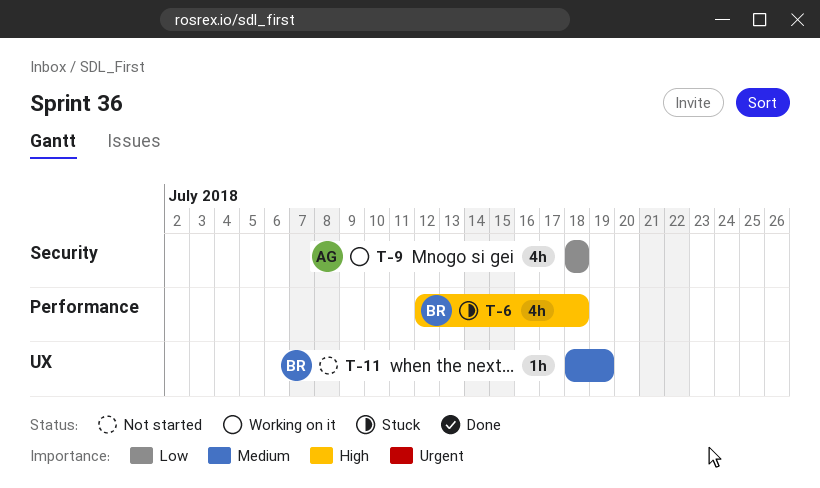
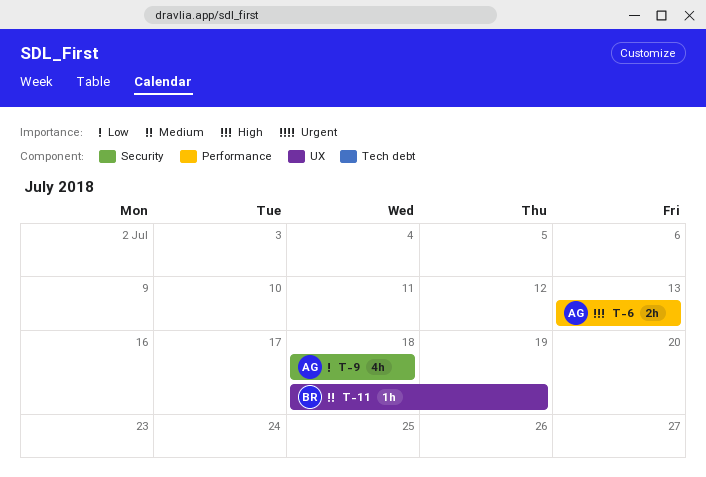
T-6, owner: BR -> AG
T-6, estimate: 4h -> 2h
T-6, start: Jul 12 -> Jul 13
T-6, due: Jul 18 -> Jul 13

